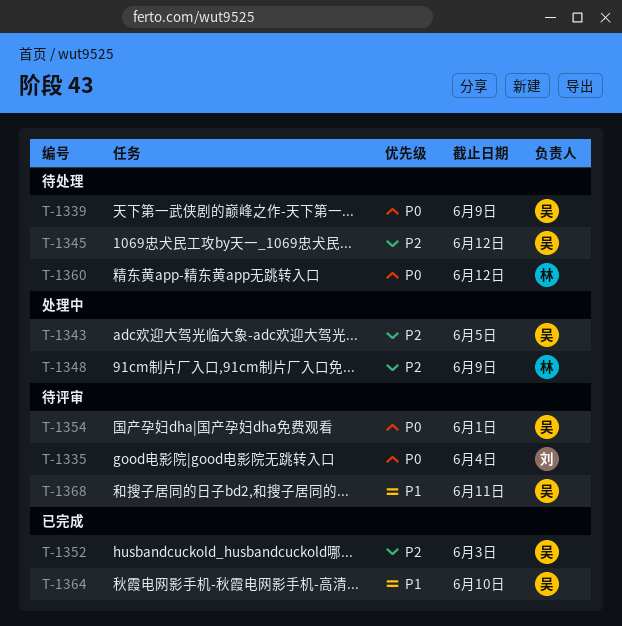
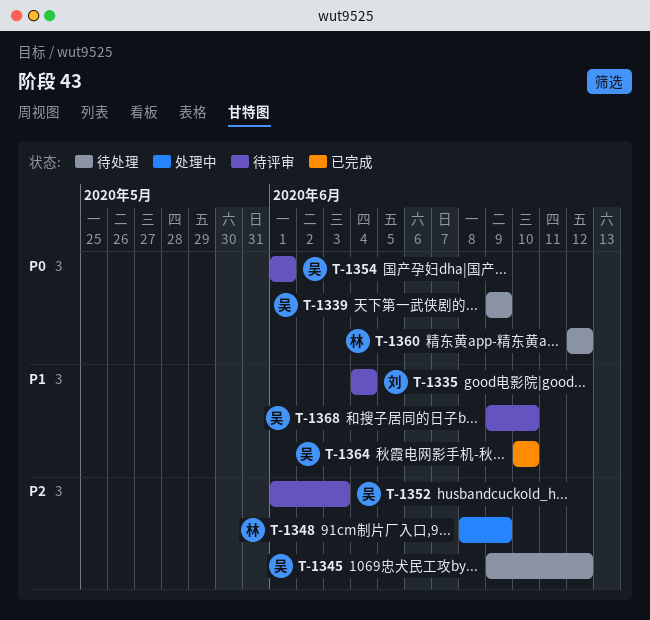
T-1335, priority: P0 -> P1
T-1343: present -> none
T-1352, status: 已完成 -> 待评审
T-1368, due: Jun 11 -> Jun 10

